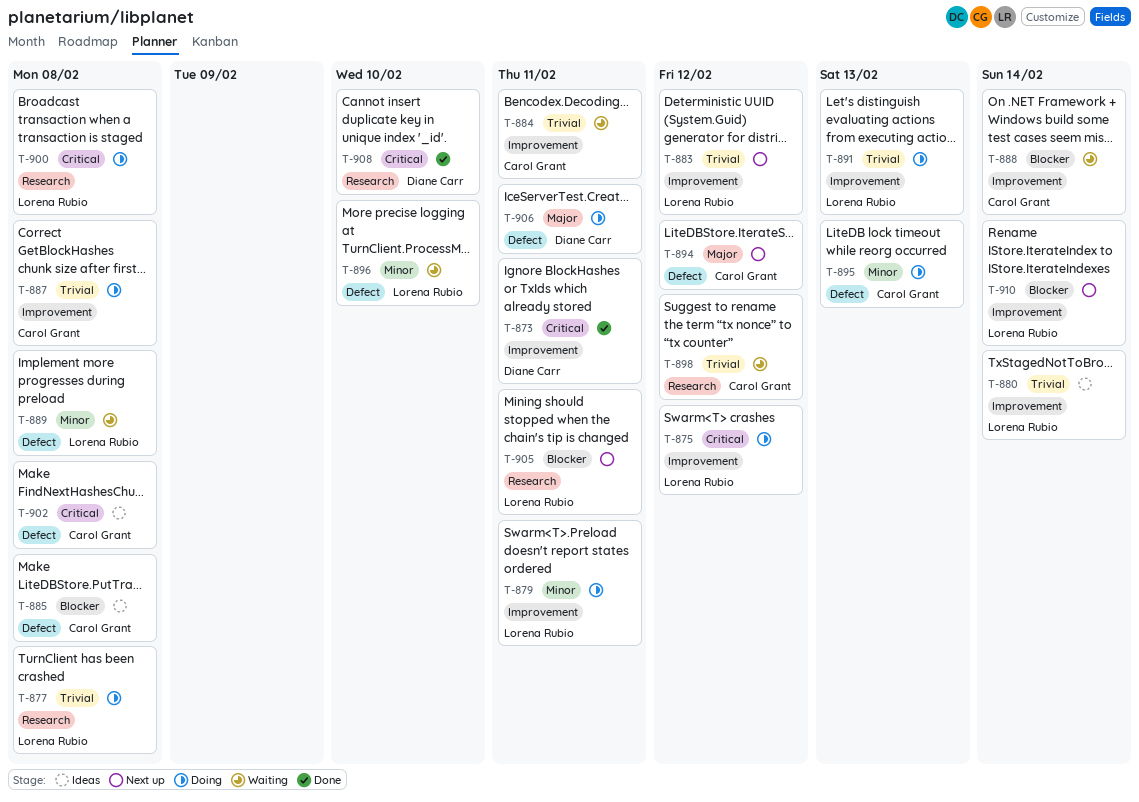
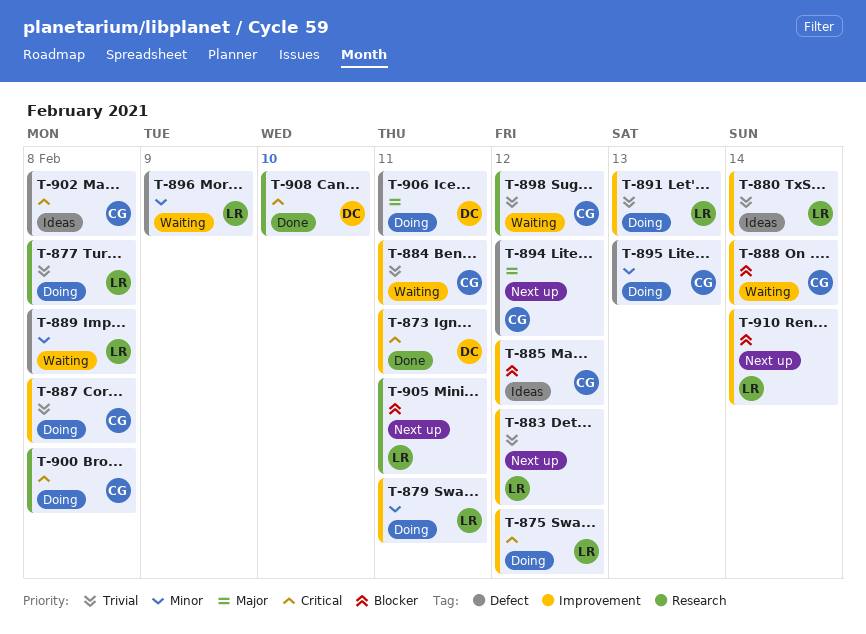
T-885, label: Defect -> Improvement
T-885, due: Feb 8 -> Feb 12
T-896, due: Feb 10 -> Feb 9
T-900, owner: Lorena Rubio -> Carol Grant

